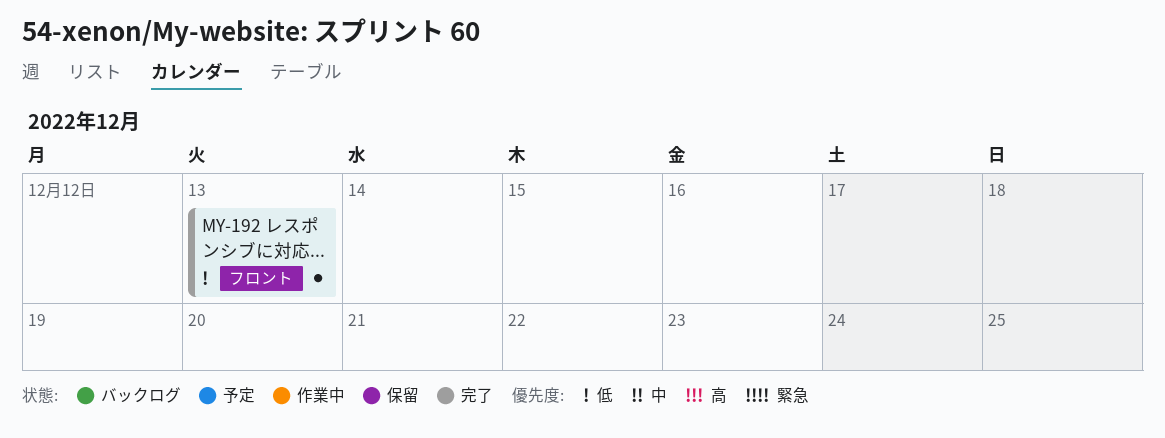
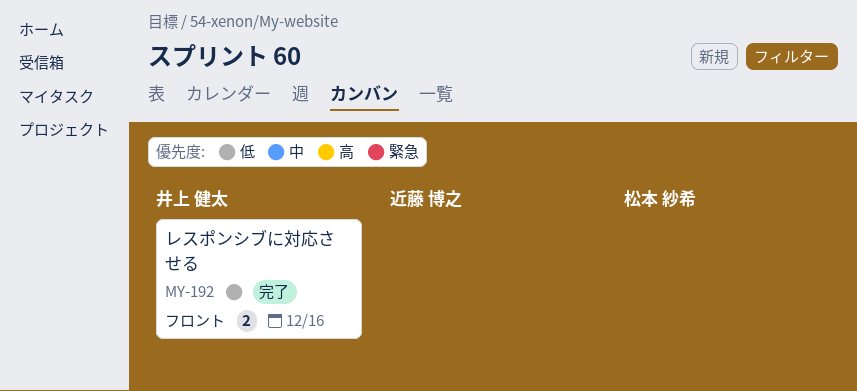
MY-192, estimate: 1 -> 2
MY-192, due: Dec 13 -> Dec 16

